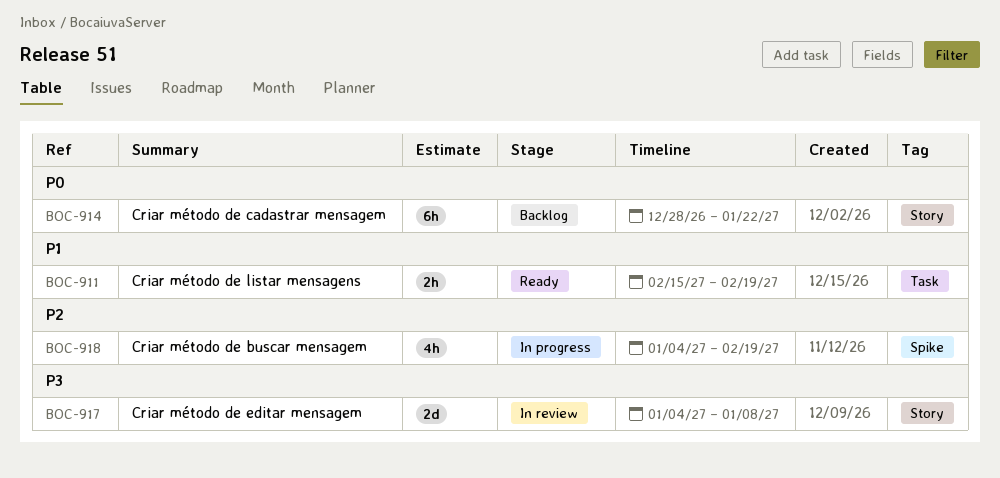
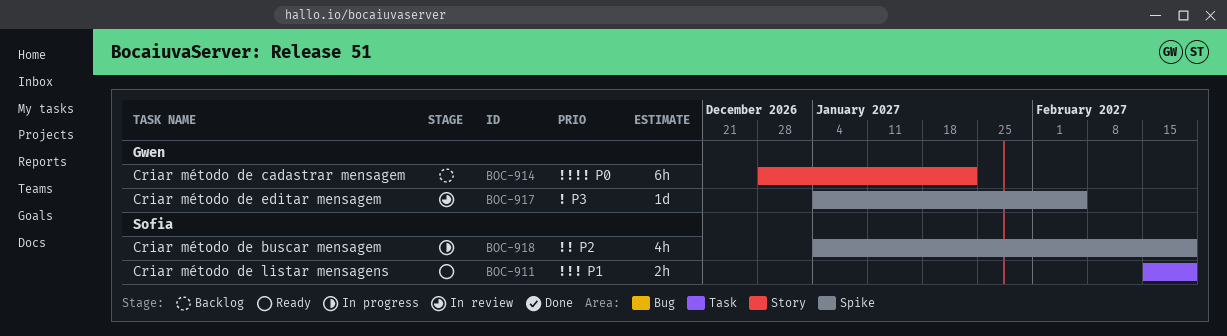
BOC-917, label: Story -> Spike
BOC-917, estimate: 2d -> 1d
BOC-917, due: Jan 8 -> Feb 5

